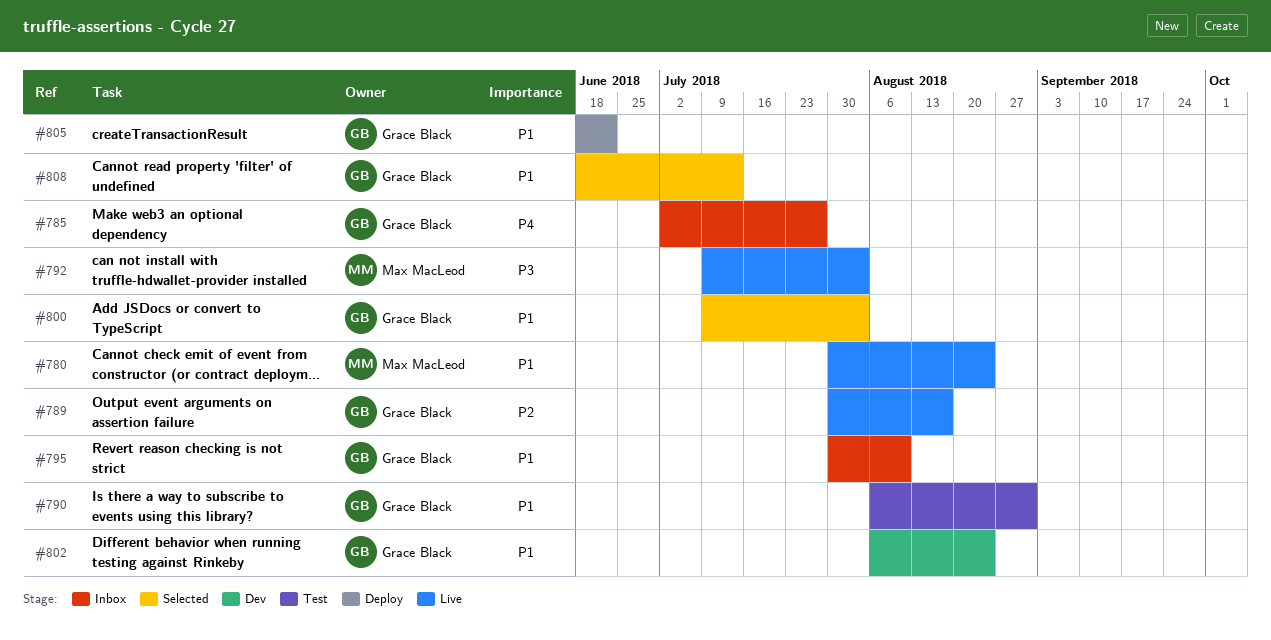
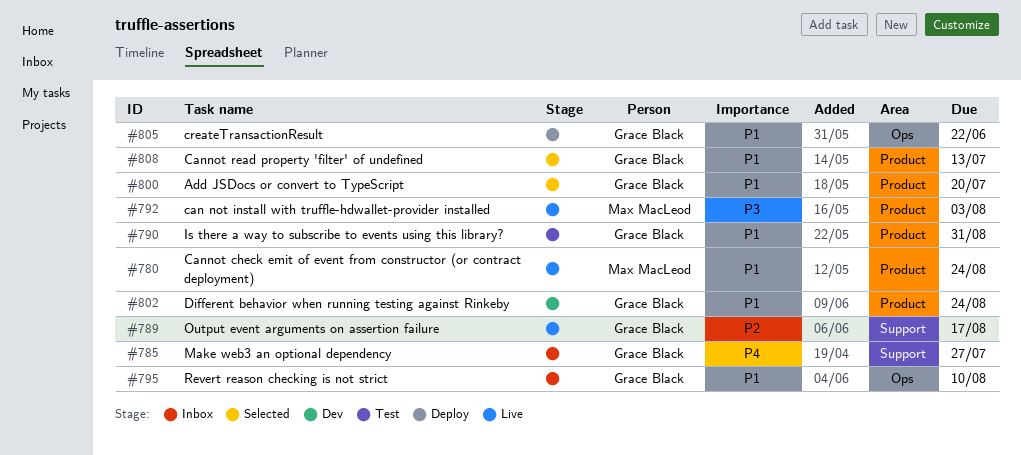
#800, due: Aug 3 -> Jul 20

